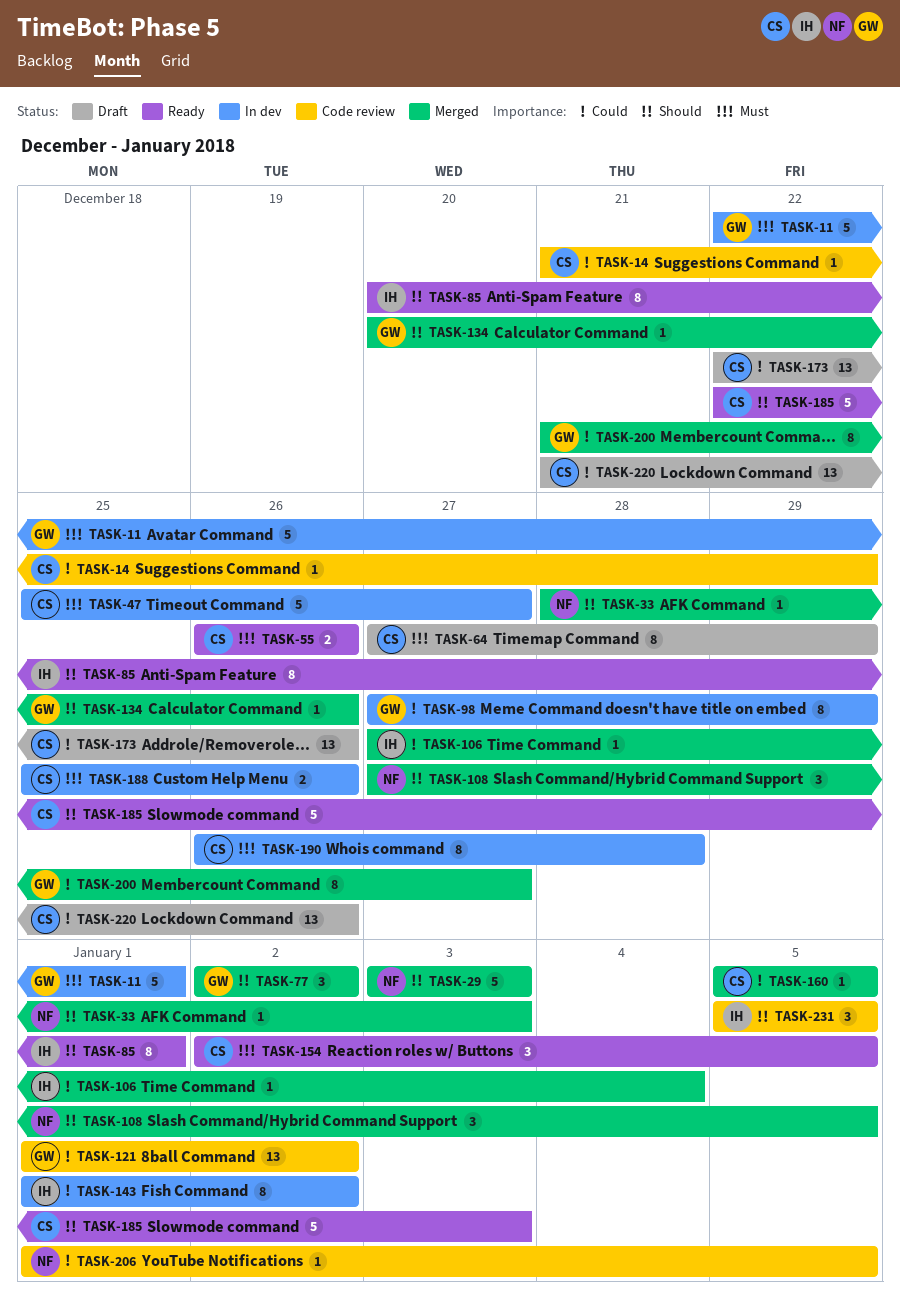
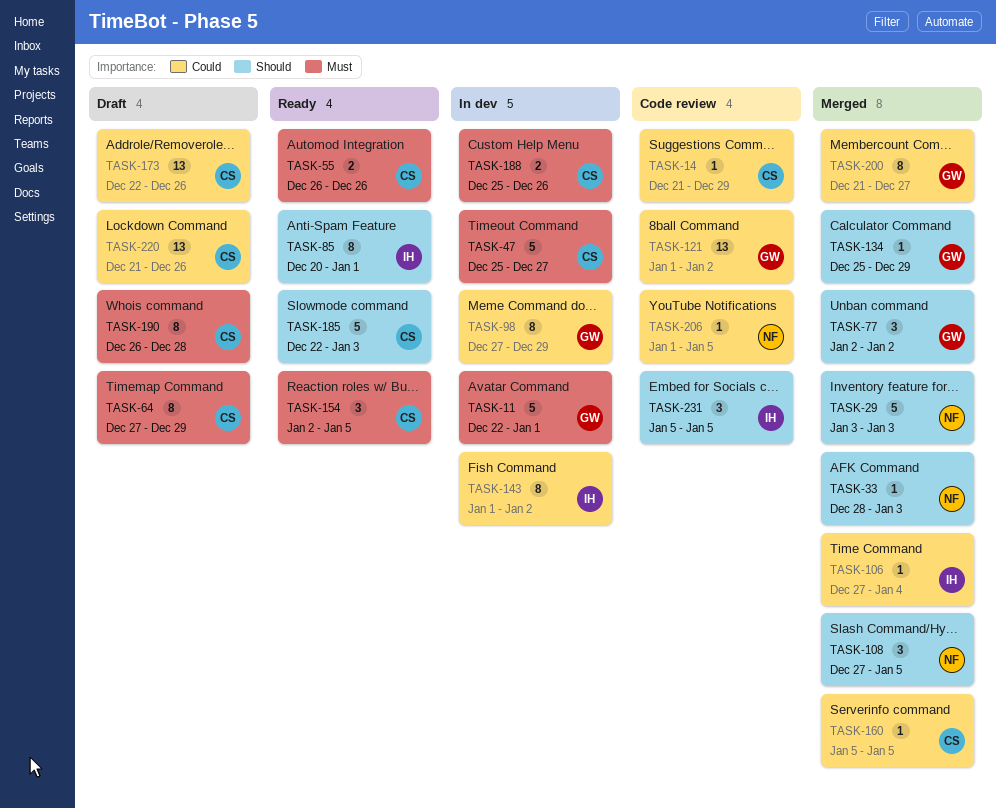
TASK-134, start: Dec 20 -> Dec 25
TASK-134, due: Dec 26 -> Dec 29
TASK-190, status: In dev -> Draft

